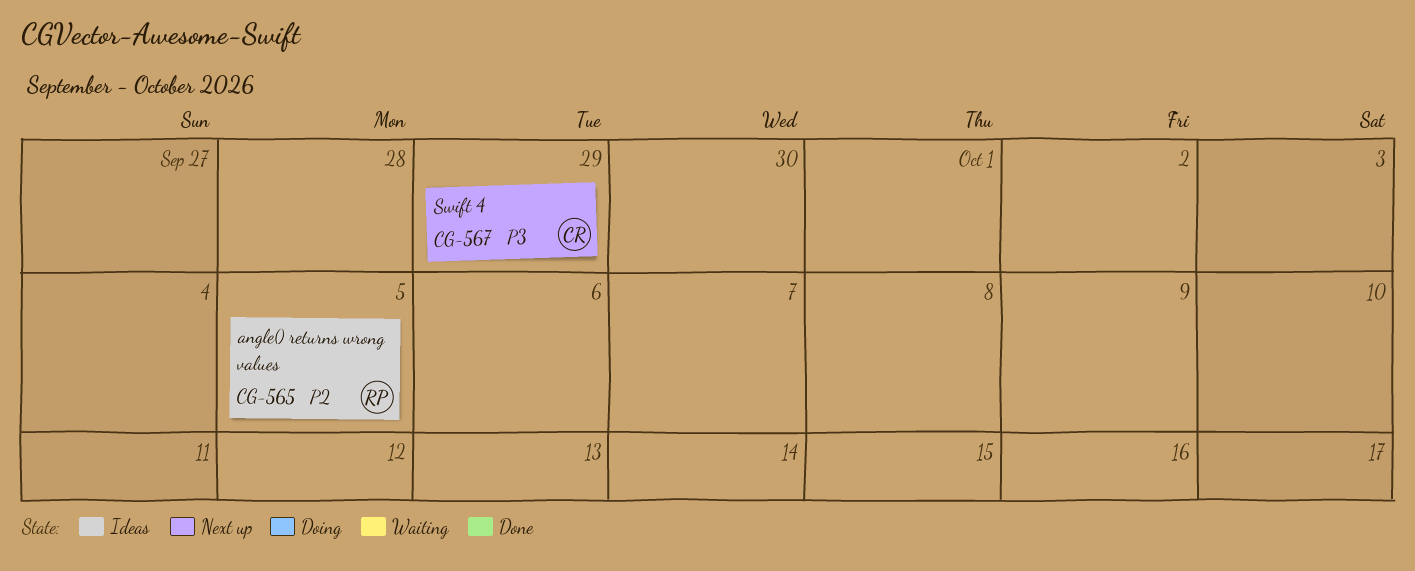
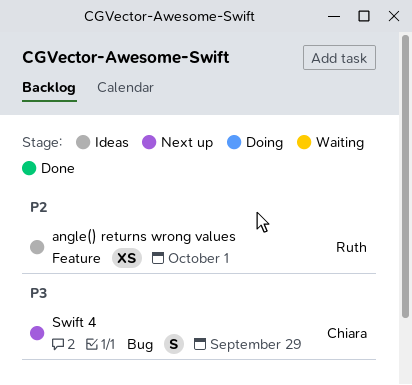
angle() returns wrong values, due: Oct 5 -> Oct 1

